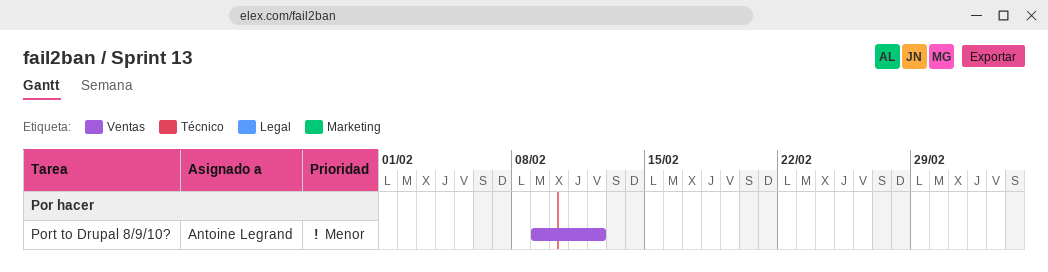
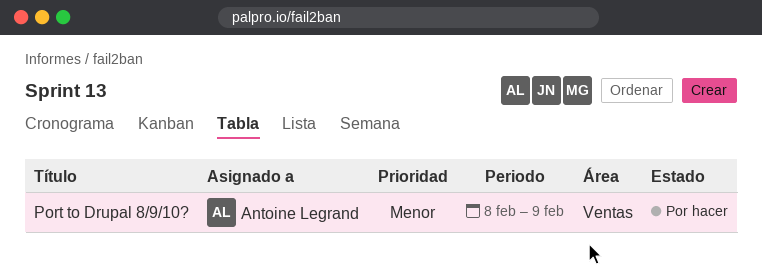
Port to Drupal 8/9/10?, start: Feb 9 -> Feb 8
Port to Drupal 8/9/10?, due: Feb 12 -> Feb 9

